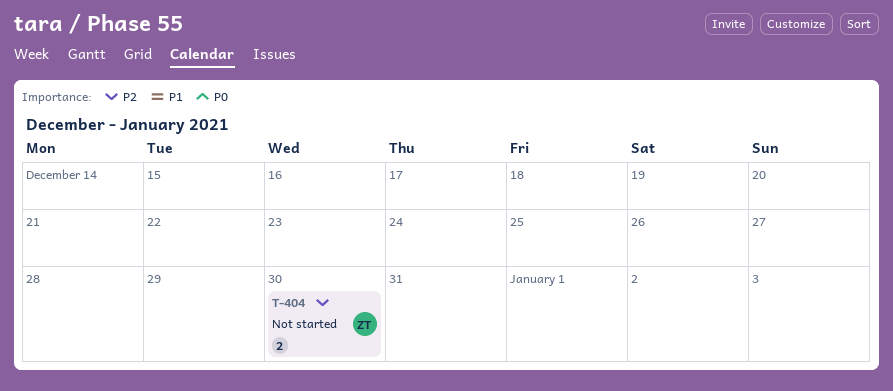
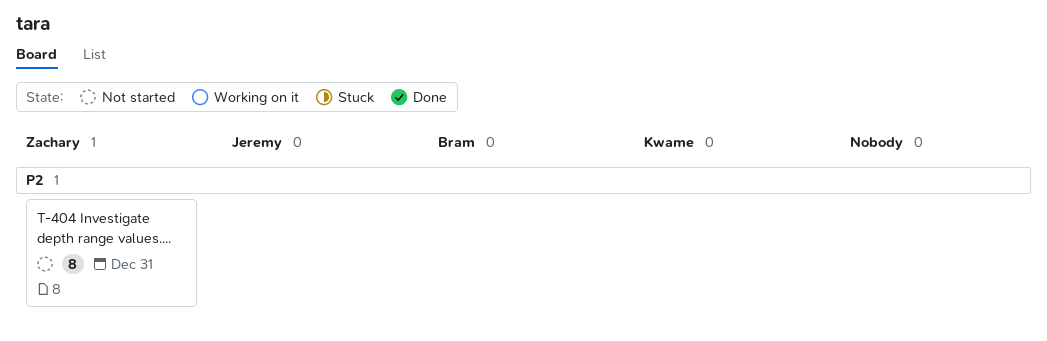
T-404, estimate: 2 -> 8
T-404, due: Dec 30 -> Dec 31

